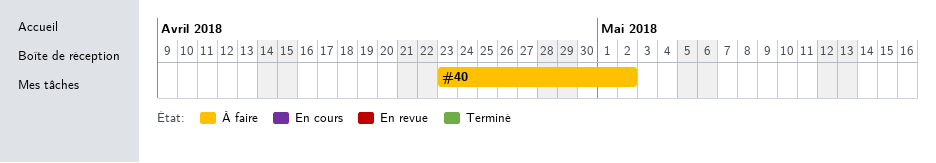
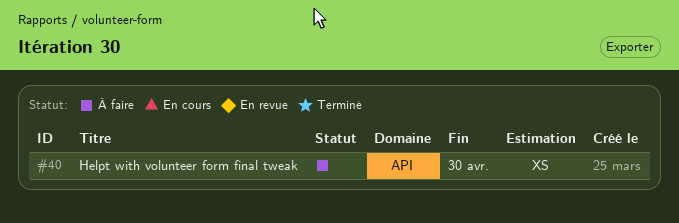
#40, due: May 2 -> Apr 30

